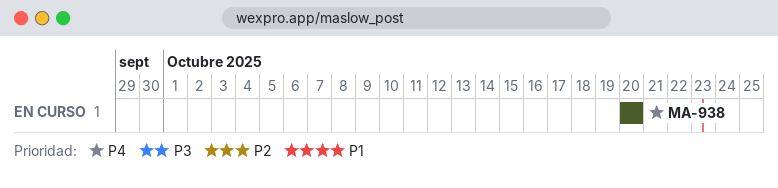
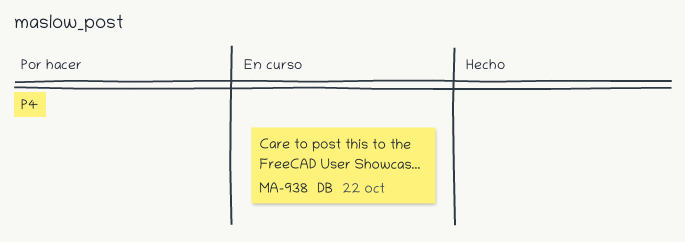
MA-938, due: Oct 20 -> Oct 22

